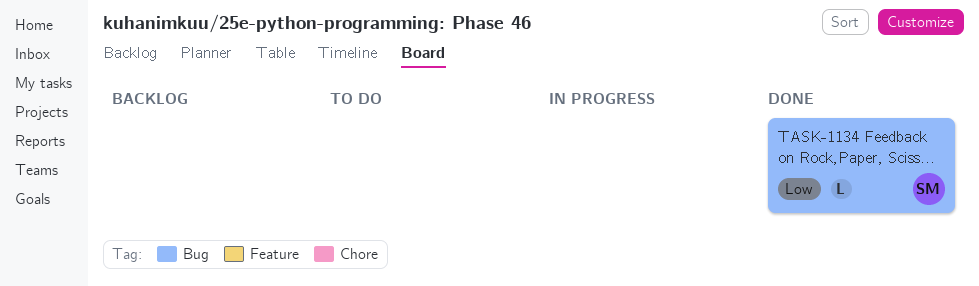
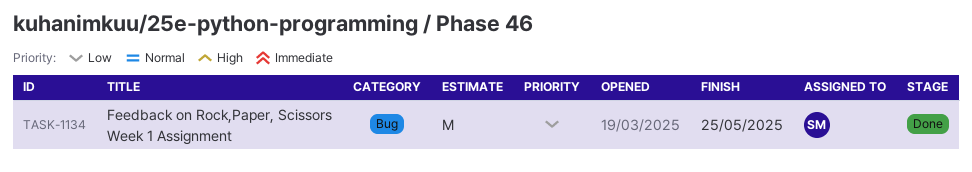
TASK-1134, estimate: L -> M

